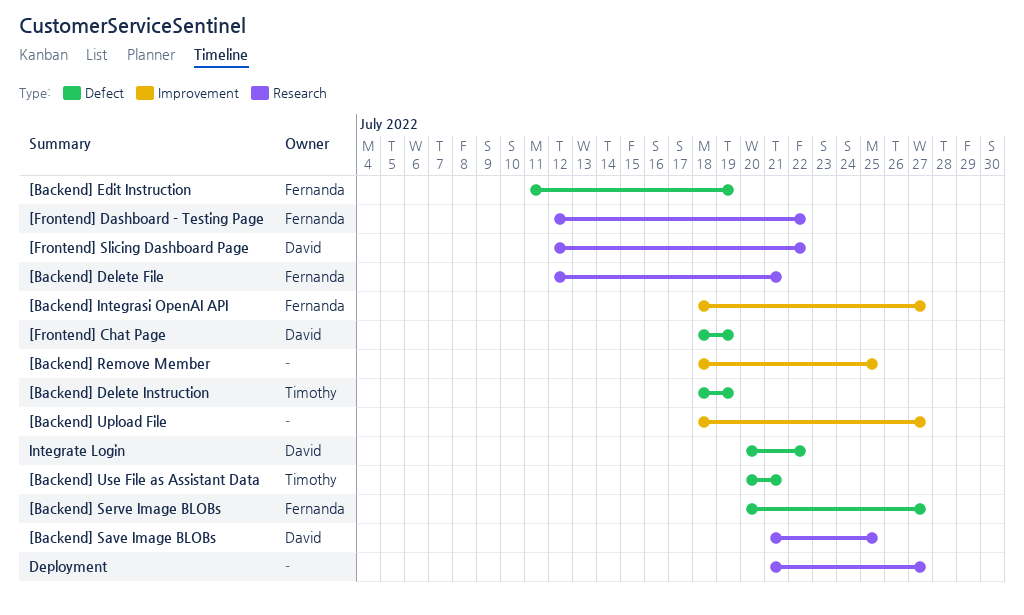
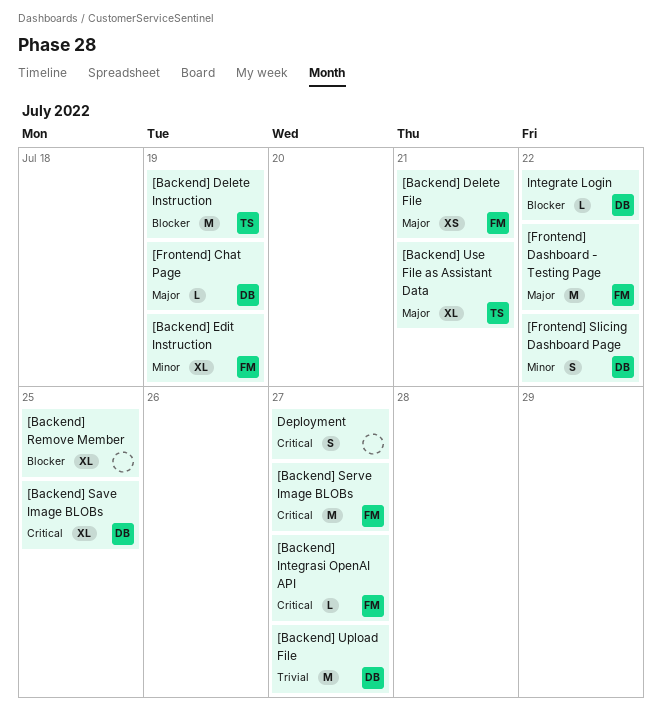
[Backend] Upload File, owner: none -> David

